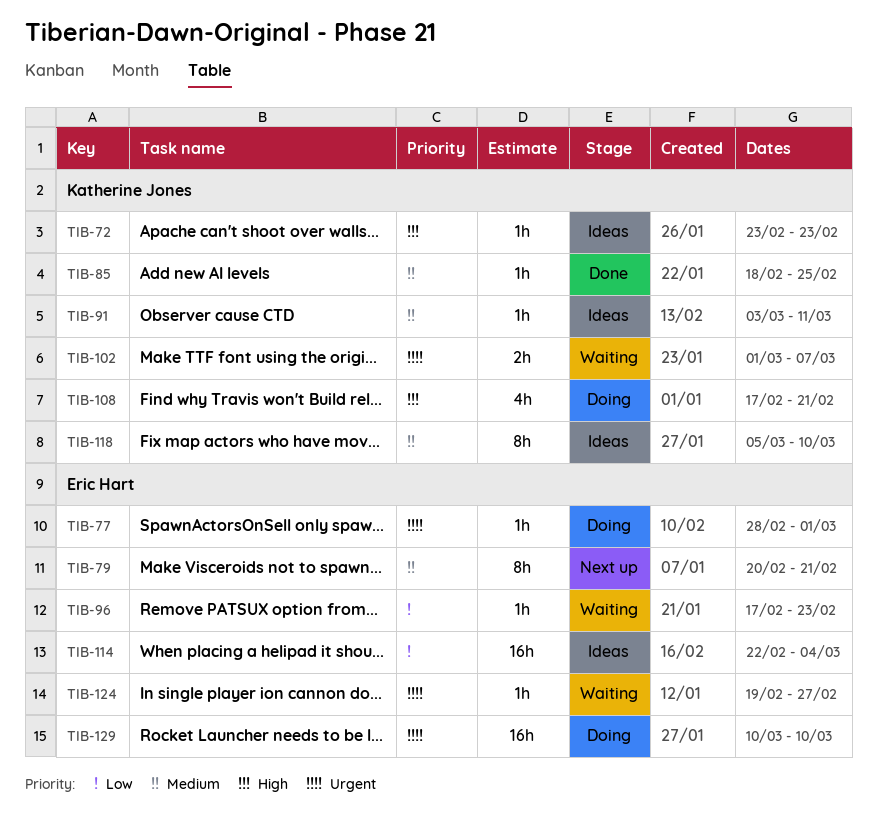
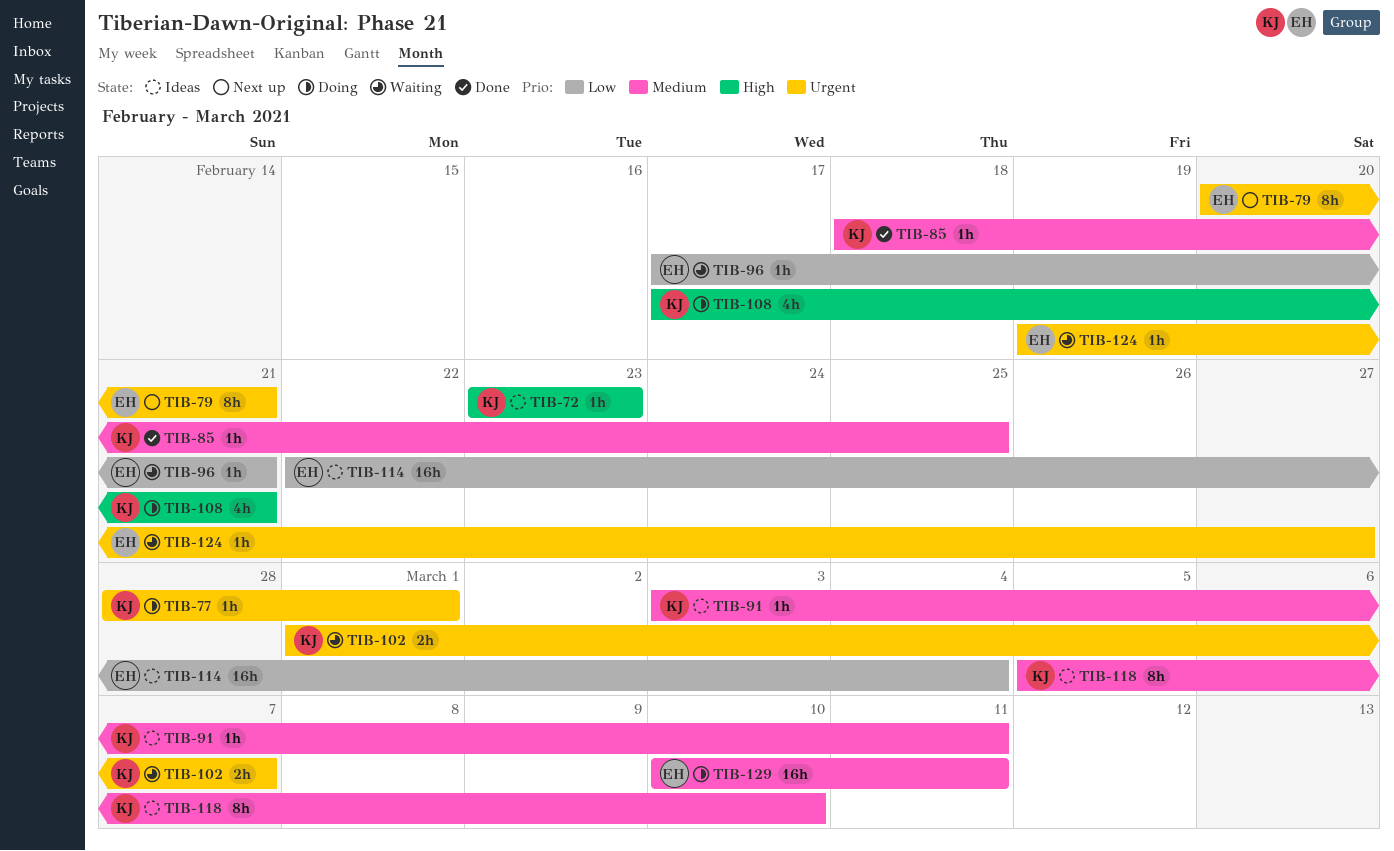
TIB-77, owner: Eric Hart -> Katherine Jones
TIB-79, priority: Medium -> Urgent
TIB-96, due: Feb 23 -> Feb 21
TIB-129, priority: Urgent -> Medium
TIB-129, due: Mar 10 -> Mar 11

